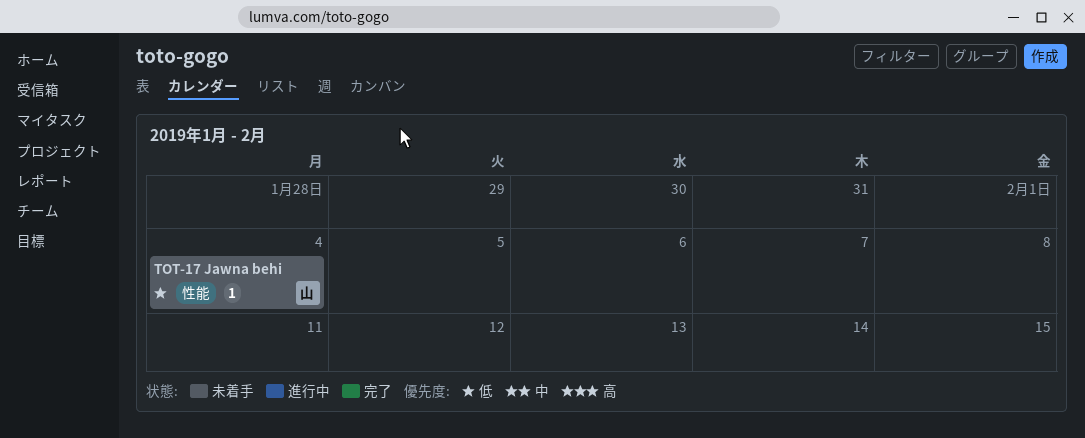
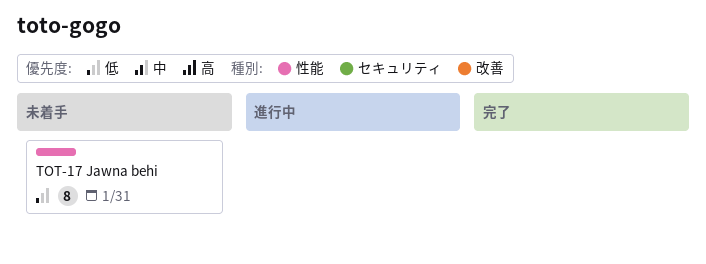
TOT-17, estimate: 1 -> 8
TOT-17, due: Feb 4 -> Jan 31

